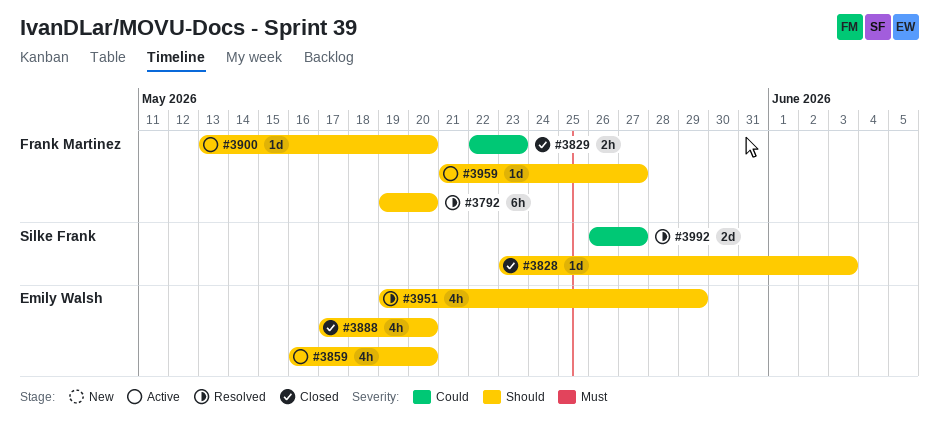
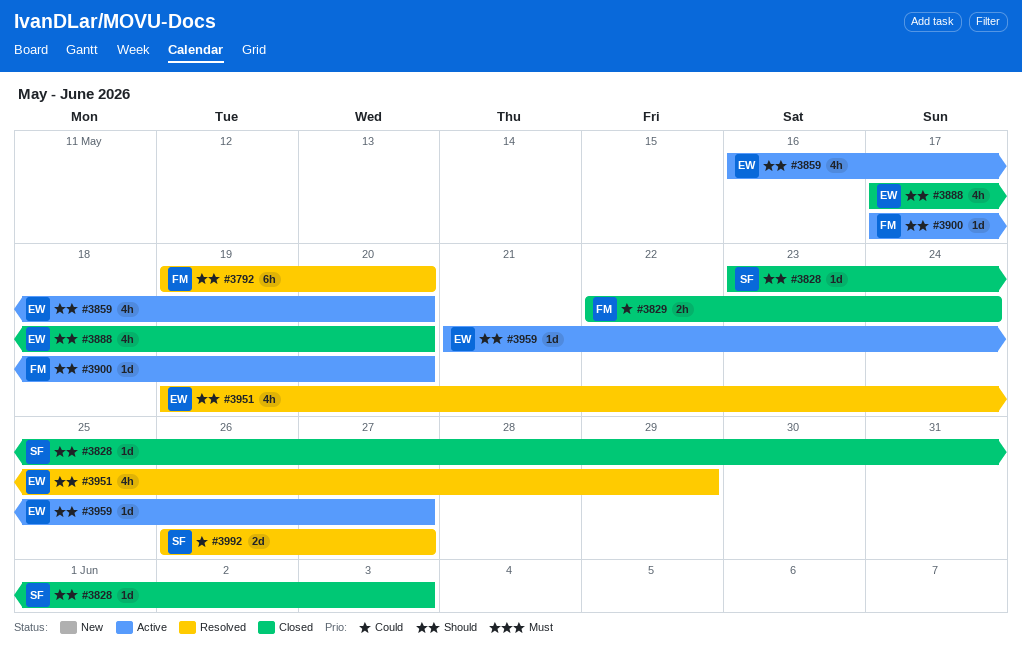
#3829, due: May 23 -> May 24
#3900, start: May 13 -> May 17
#3959, owner: Frank Martinez -> Emily Walsh

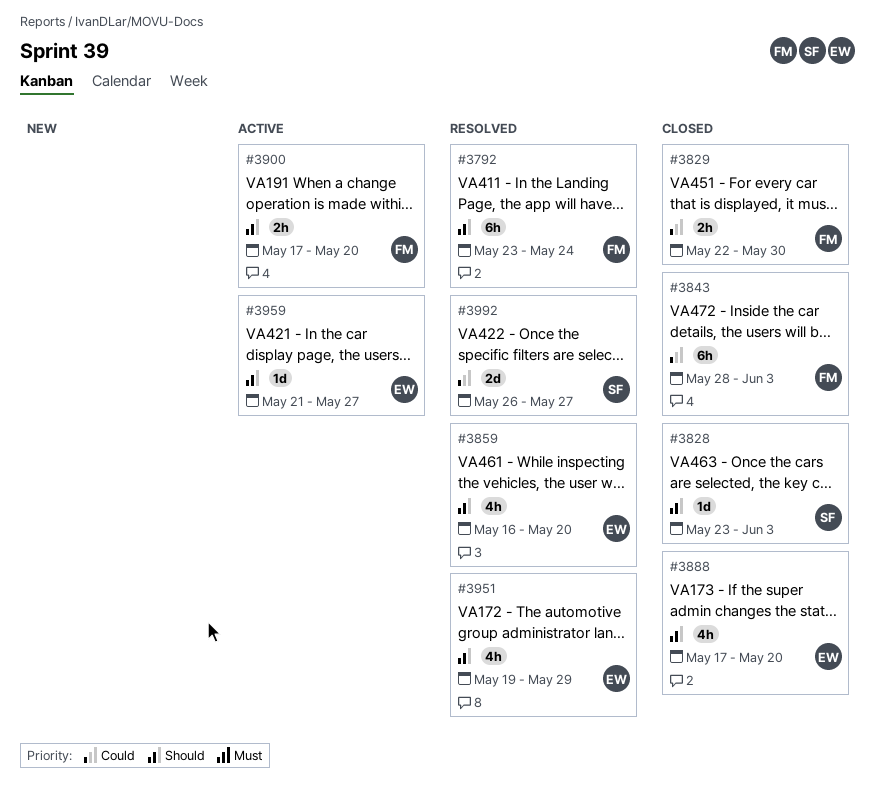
#3792, start: May 19 -> May 23
#3792, due: May 20 -> May 24
#3829, due: May 24 -> May 30
#3843: none -> present
#3859, status: Active -> Resolved
#3900, estimate: 1d -> 2h

